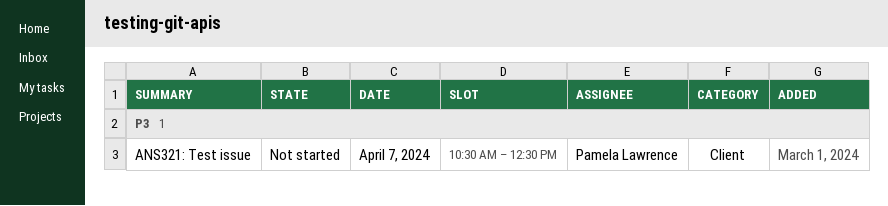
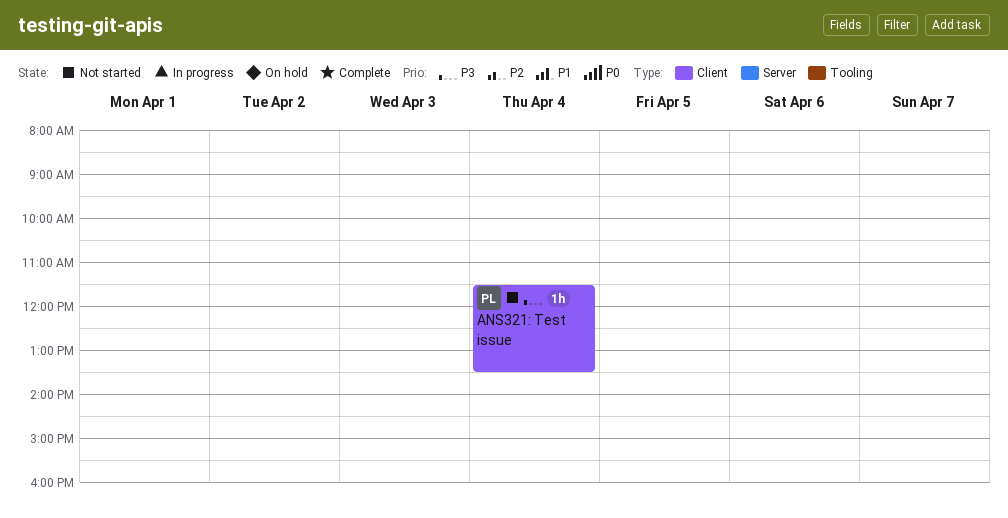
ANS321: Test issue, day: Apr 7 -> Apr 4
ANS321: Test issue, begins: 10:30 -> 11:30
ANS321: Test issue, ends: 12:30 -> 13:30

